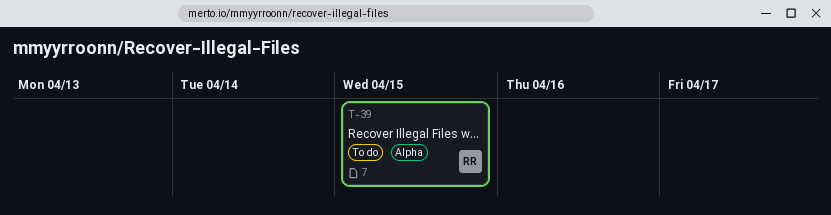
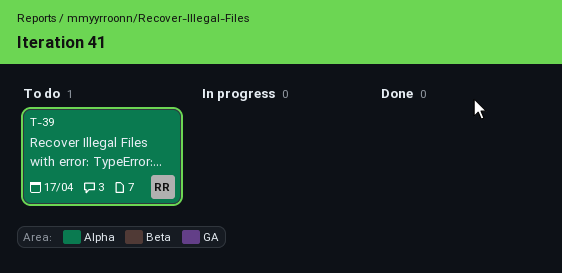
T-39, due: Apr 15 -> Apr 17

